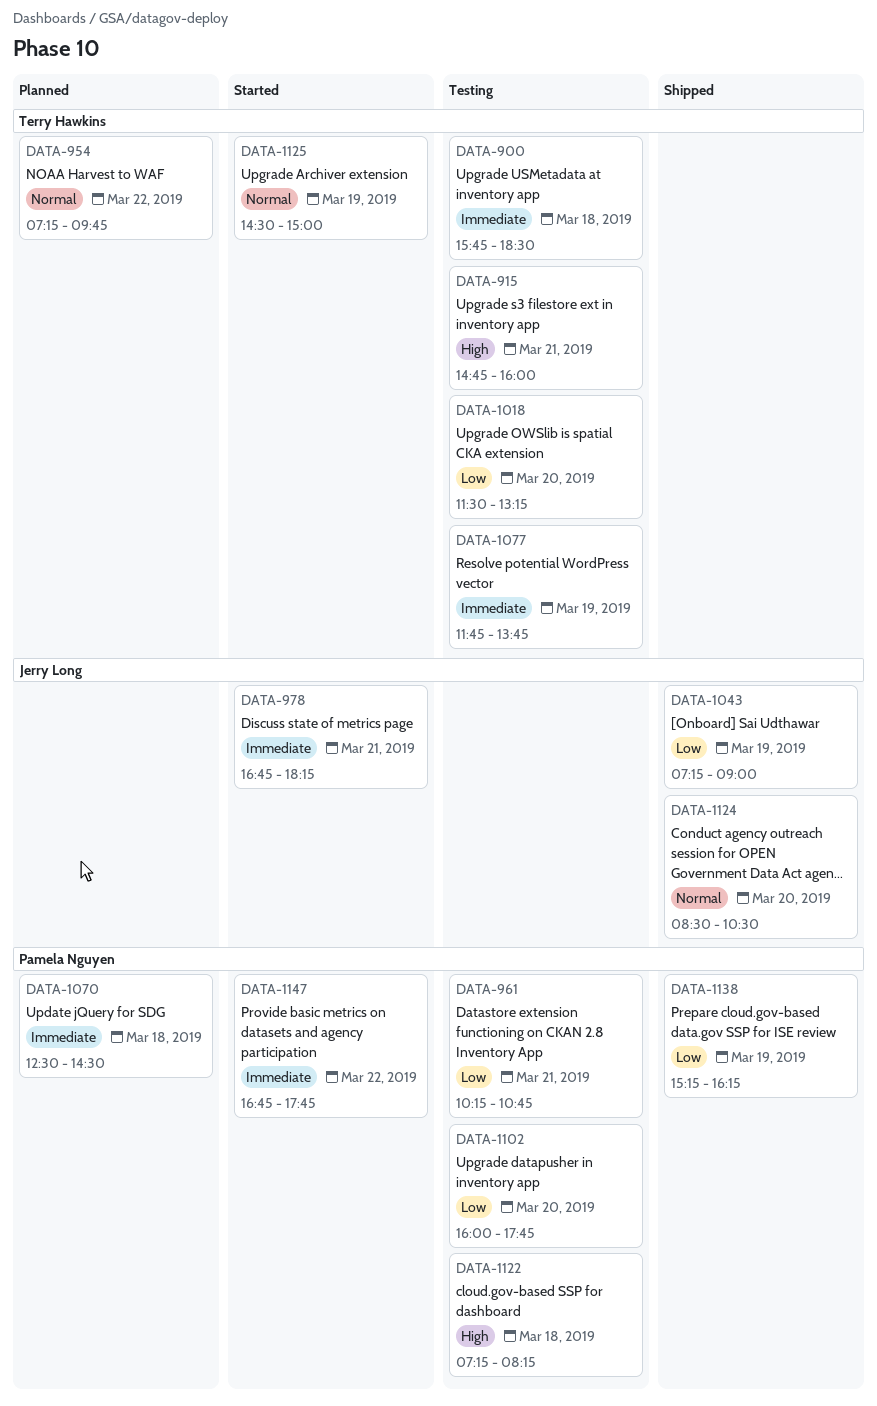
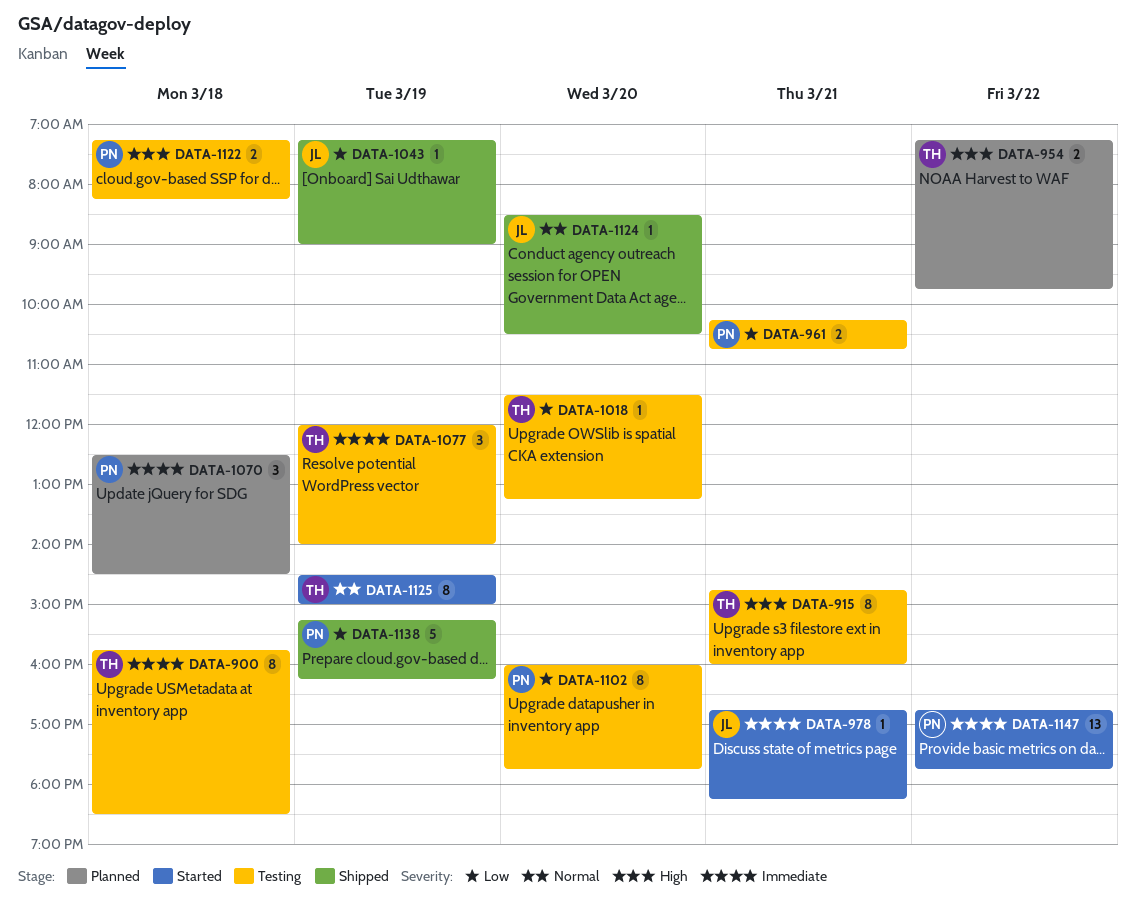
DATA-954, priority: Normal -> High
DATA-1077, begins: 11:45 -> 12:00
DATA-1077, ends: 13:45 -> 14:00

